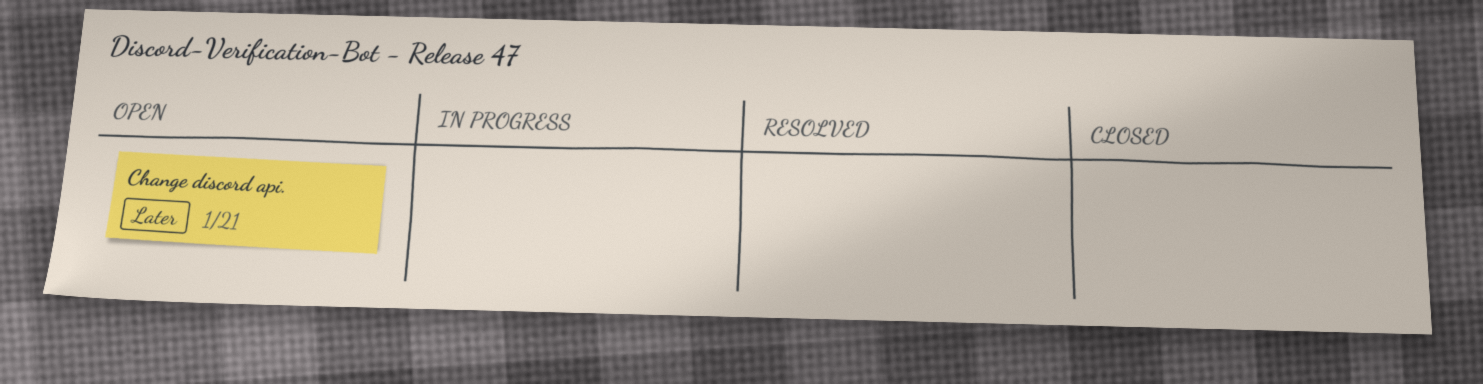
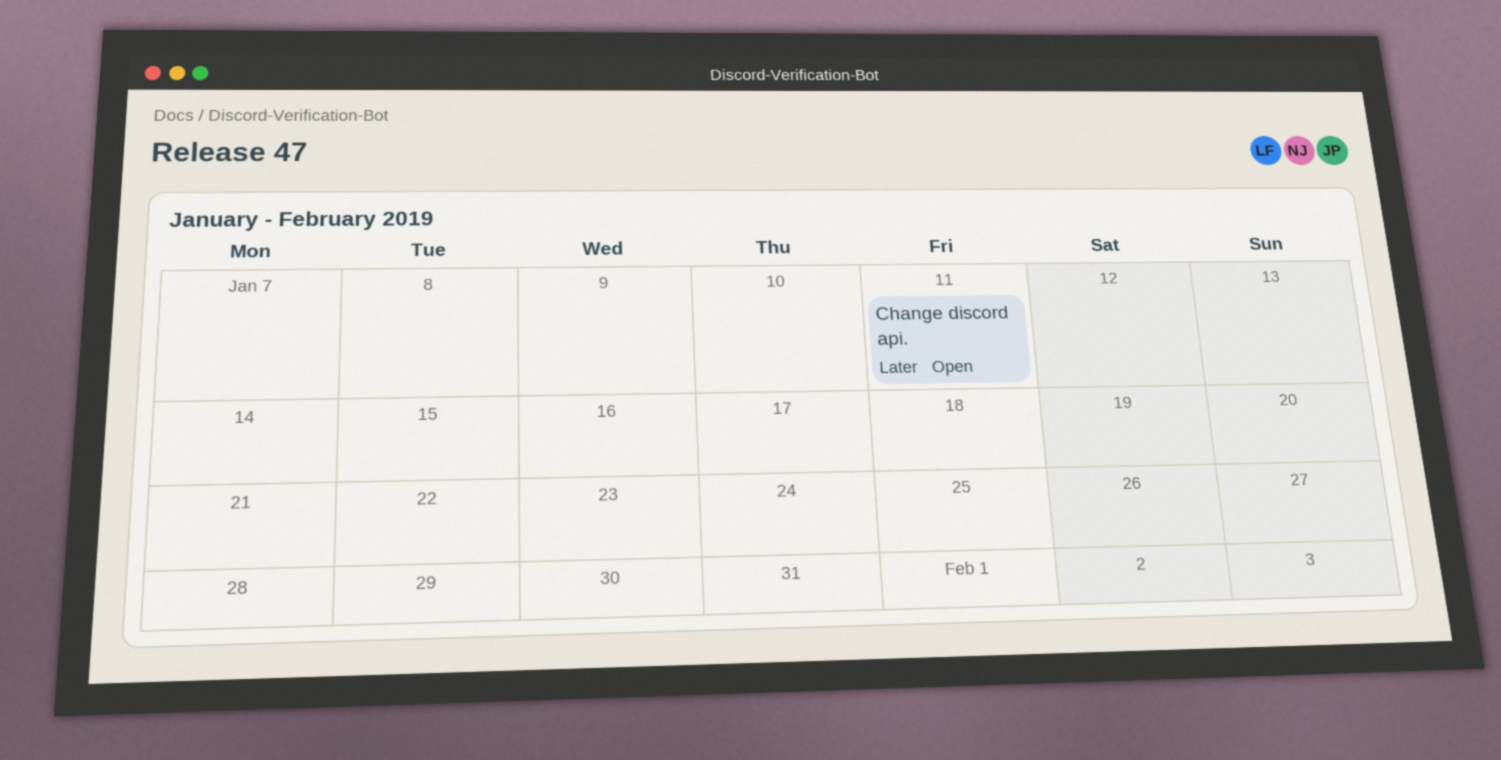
Change discord api., due: Jan 21 -> Jan 11

